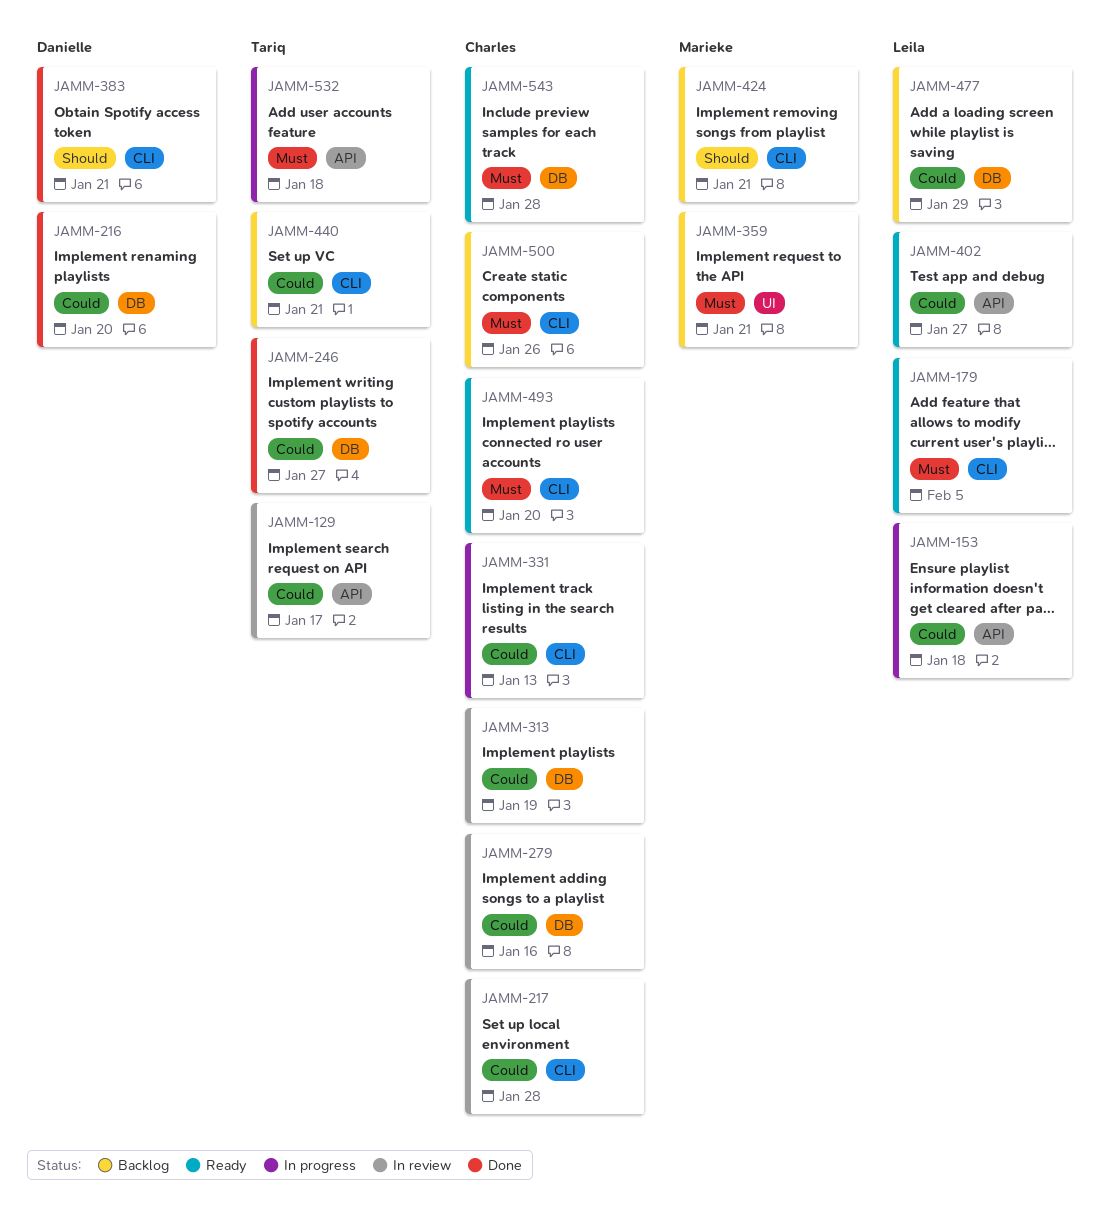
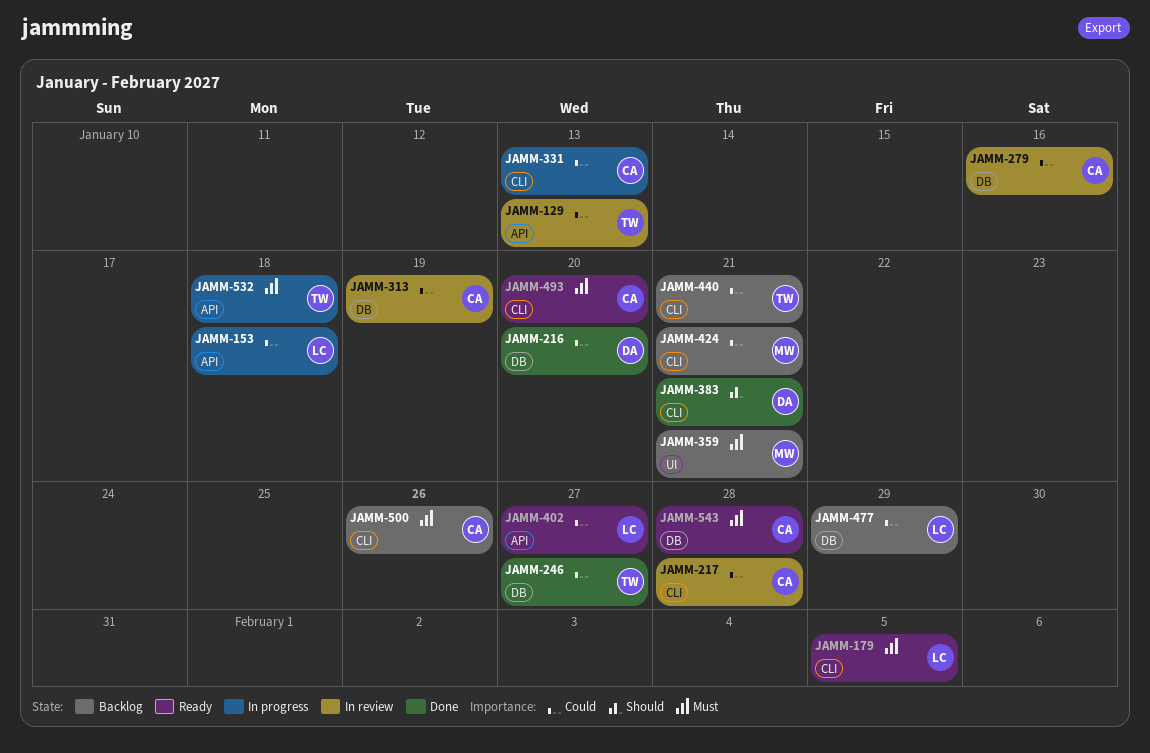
JAMM-129, due: Jan 17 -> Jan 13
JAMM-424, priority: Should -> Could

